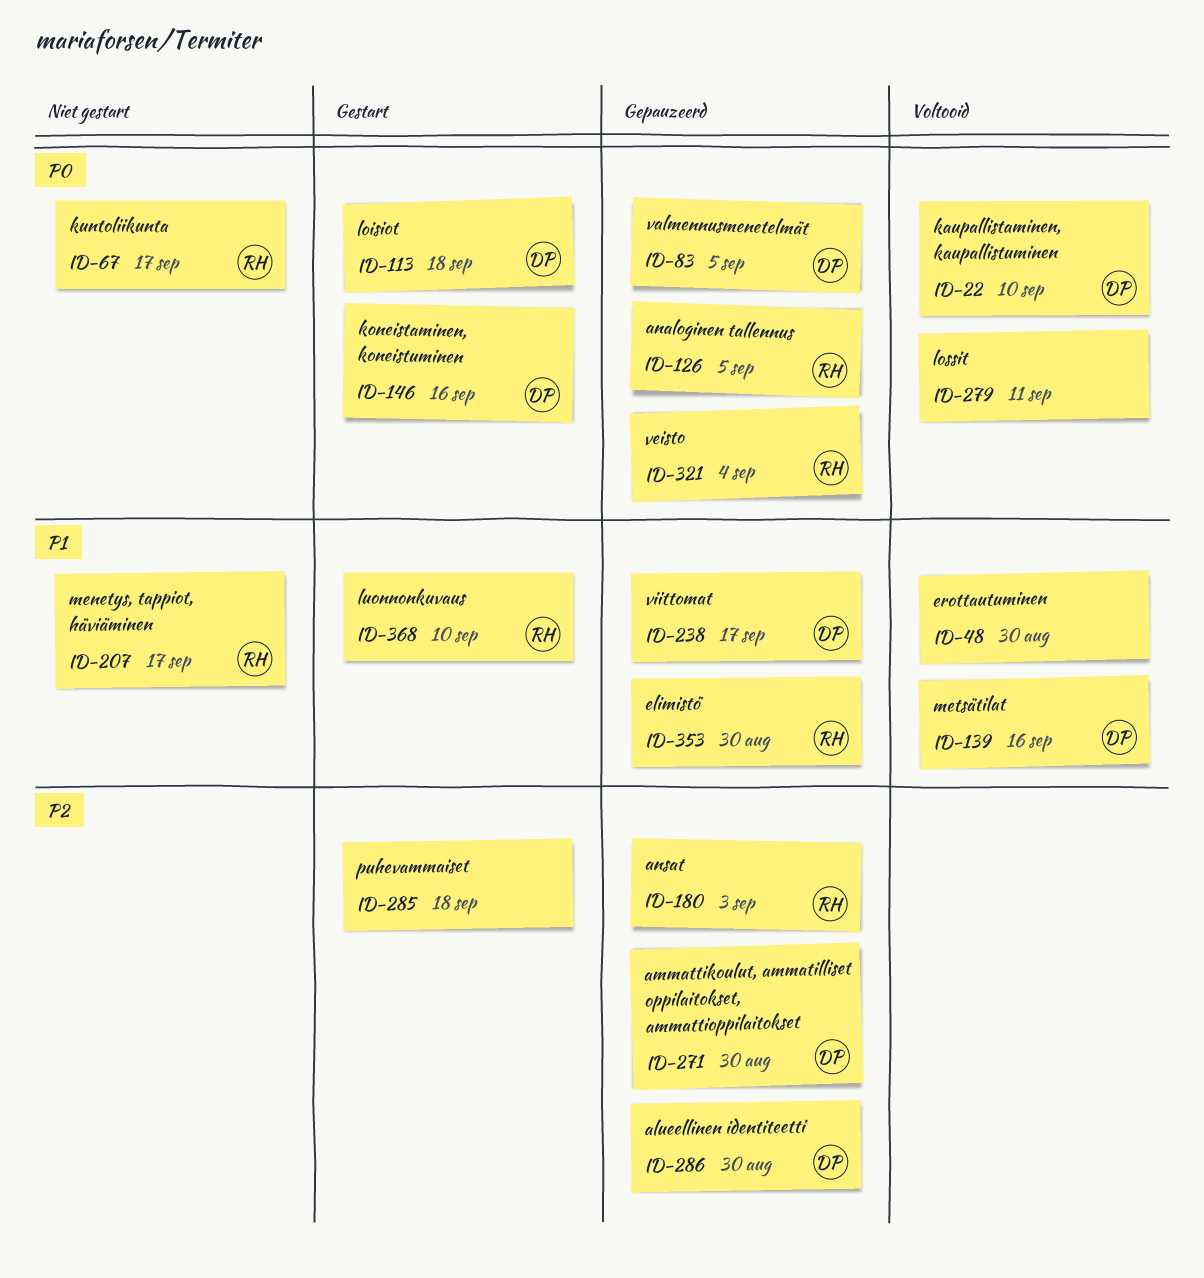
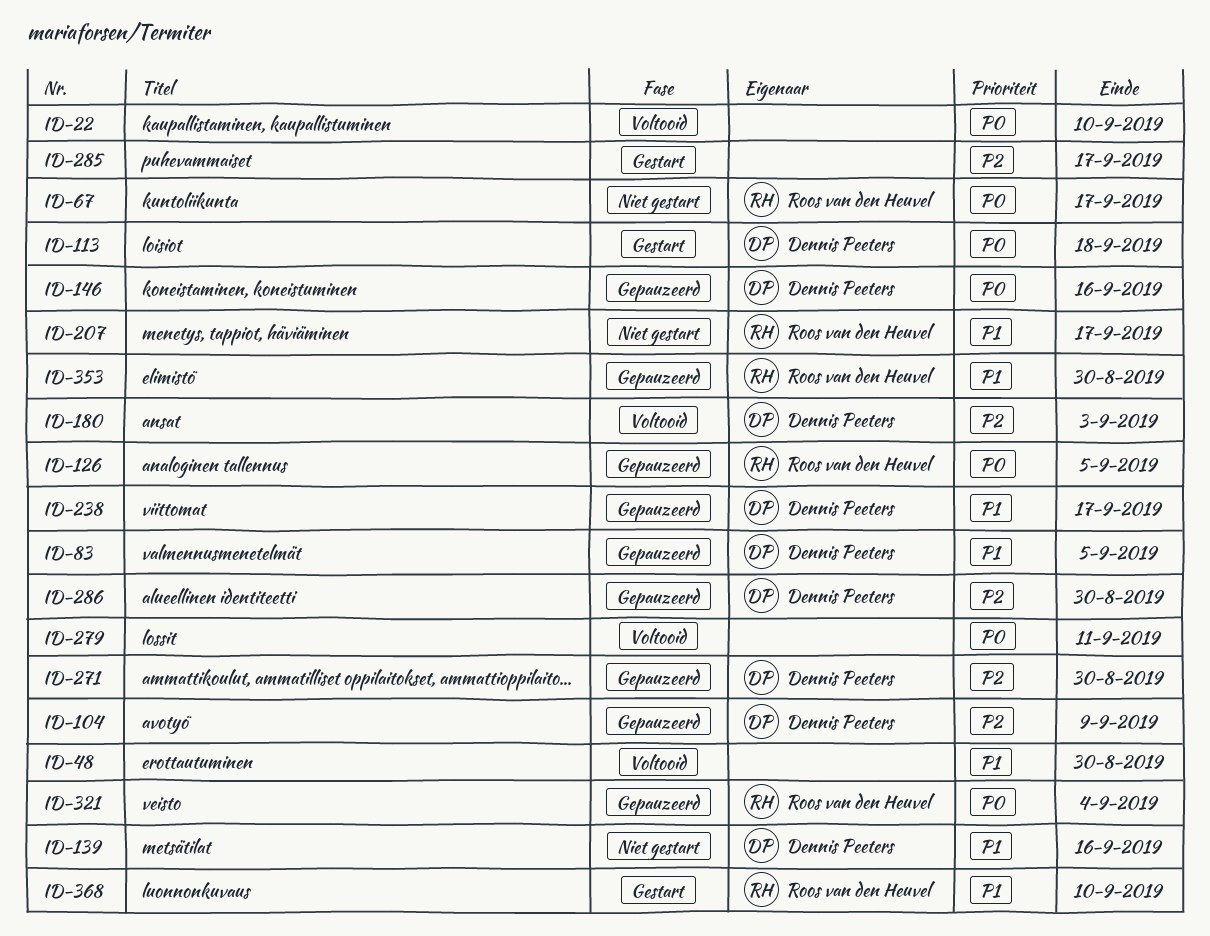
ID-22, owner: Dennis Peeters -> none
ID-83, priority: P0 -> P1
ID-104: none -> present
ID-139, status: Voltooid -> Niet gestart
ID-146, status: Gestart -> Gepauzeerd
ID-180, status: Gepauzeerd -> Voltooid
ID-180, owner: Roos van den Heuvel -> Dennis Peeters
ID-285, due: Sep 18 -> Sep 17

